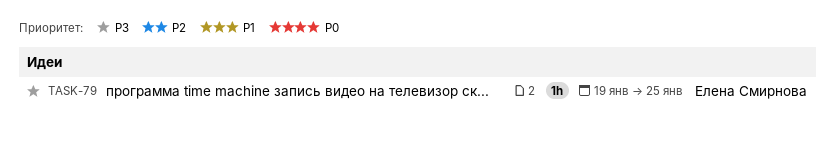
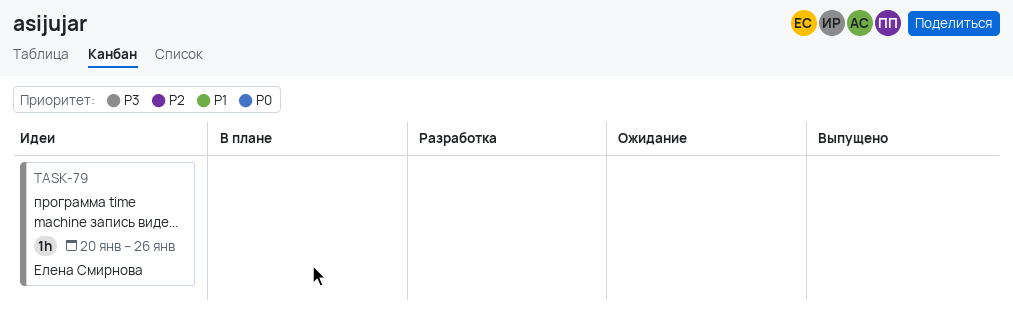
TASK-79, start: Jan 19 -> Jan 20
TASK-79, due: Jan 25 -> Jan 26

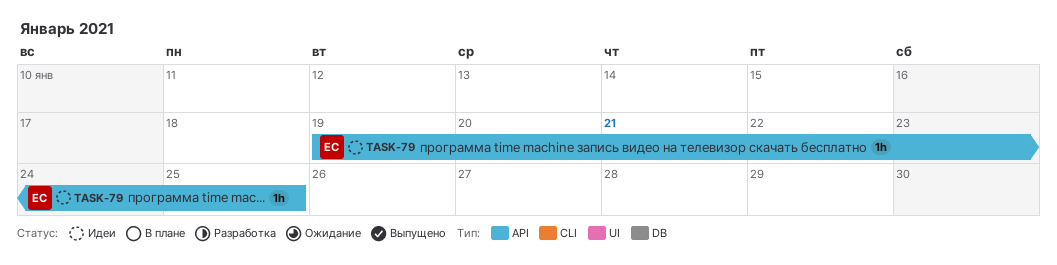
TASK-79, start: Jan 20 -> Jan 19
TASK-79, due: Jan 26 -> Jan 25

